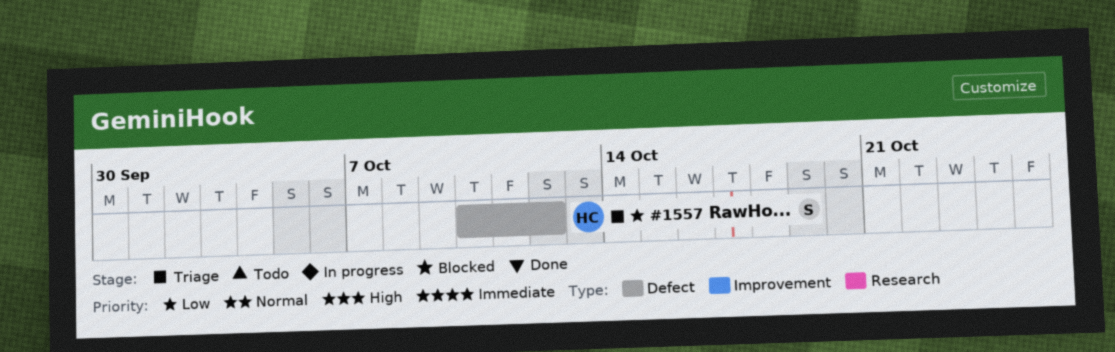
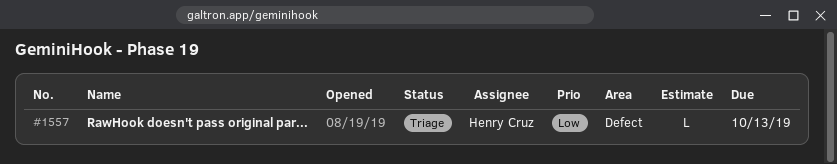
#1557, estimate: S -> L
#1557, due: Oct 12 -> Oct 13

